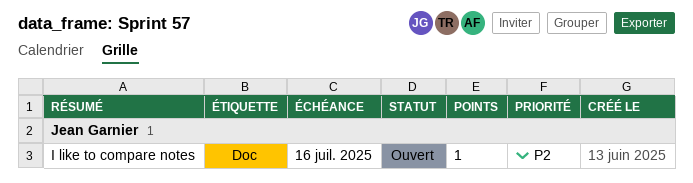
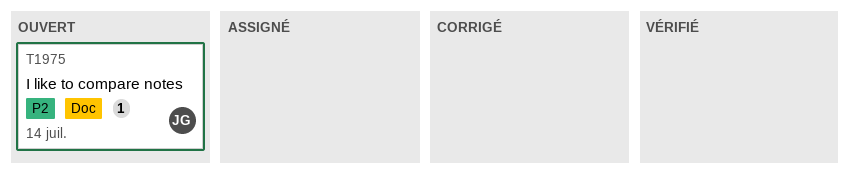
I like to compare notes, due: Jul 16 -> Jul 14

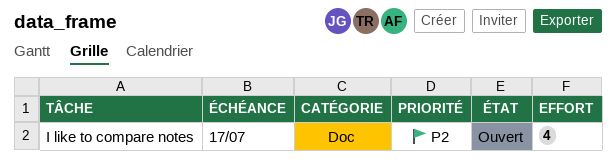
I like to compare notes, estimate: 1 -> 4
I like to compare notes, due: Jul 14 -> Jul 17

